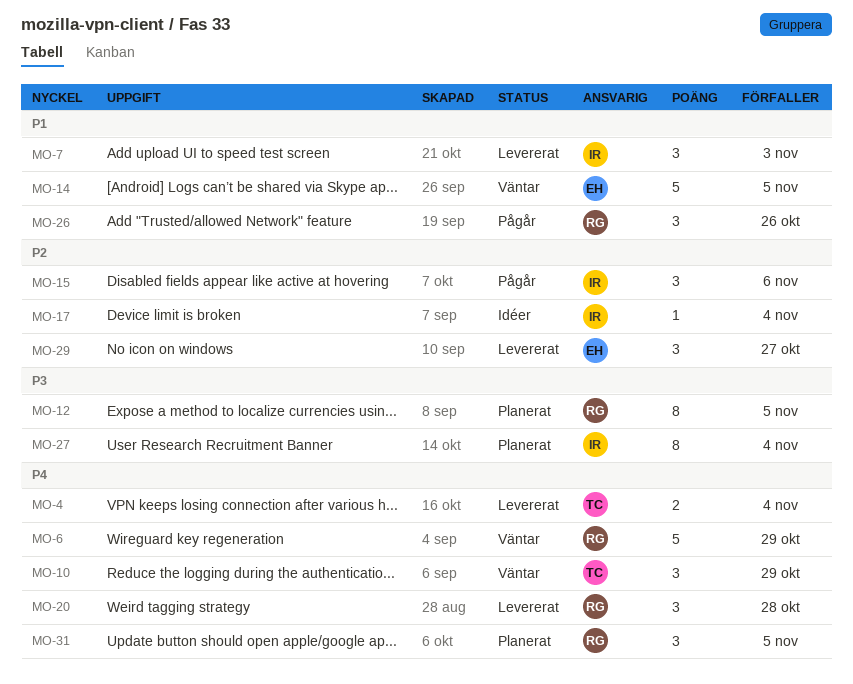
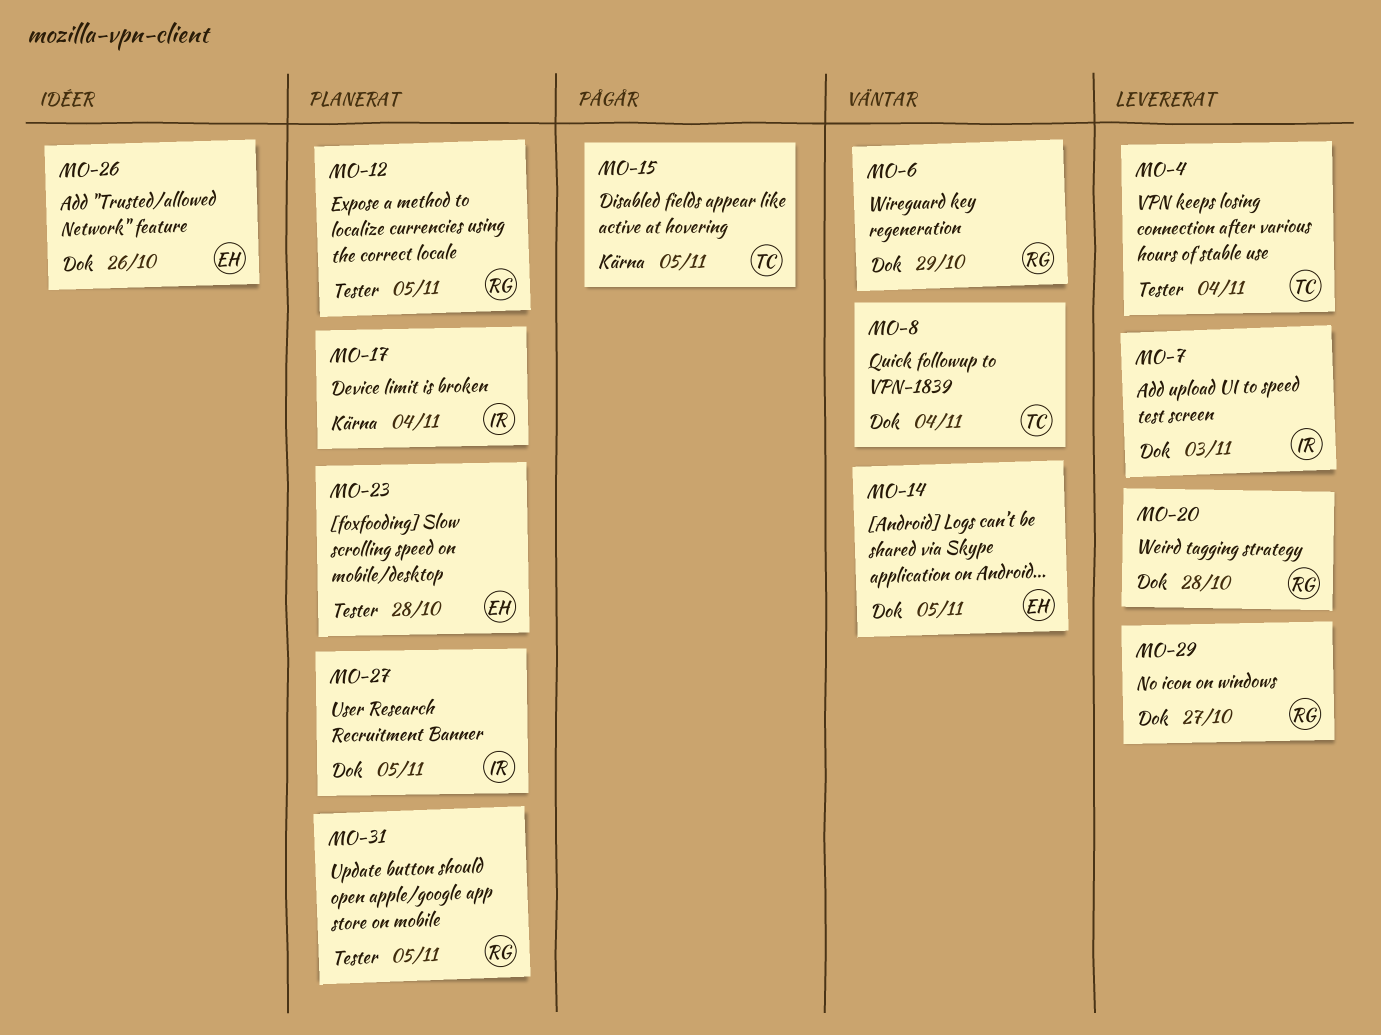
MO-8: none -> present
MO-10: present -> none
MO-15, owner: IR -> TC
MO-15, due: Nov 6 -> Nov 5
MO-17, status: Idéer -> Planerat
MO-23: none -> present
MO-26, status: Pågår -> Idéer
MO-26, owner: RG -> EH
MO-27, due: Nov 4 -> Nov 5
MO-29, owner: EH -> RG

